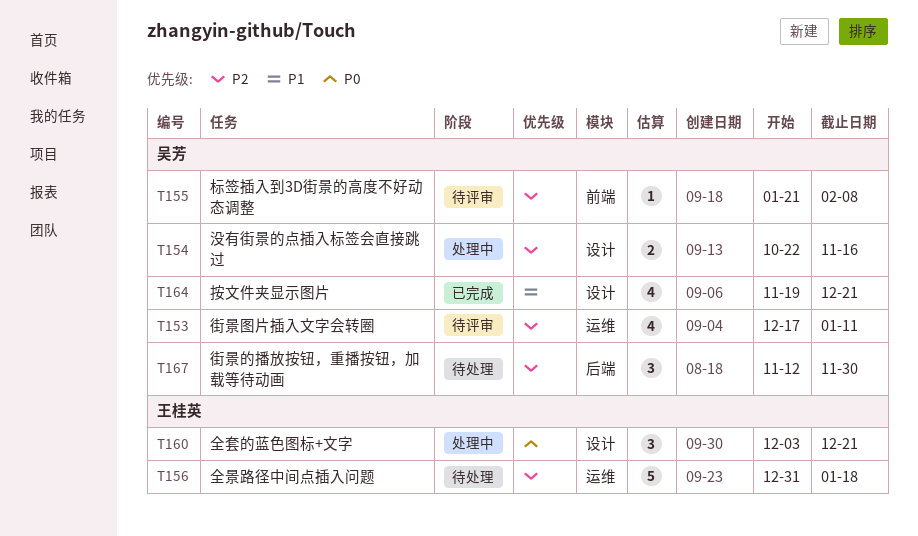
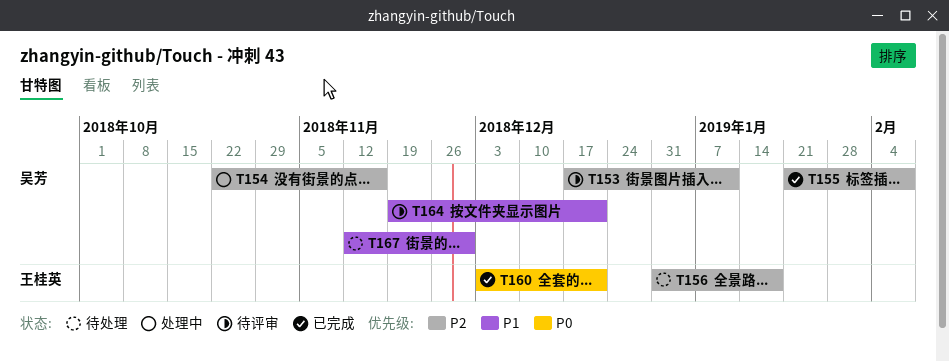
T155, status: 待评审 -> 已完成
T160, status: 处理中 -> 已完成
T164, status: 已完成 -> 待评审
T167, priority: P2 -> P1

